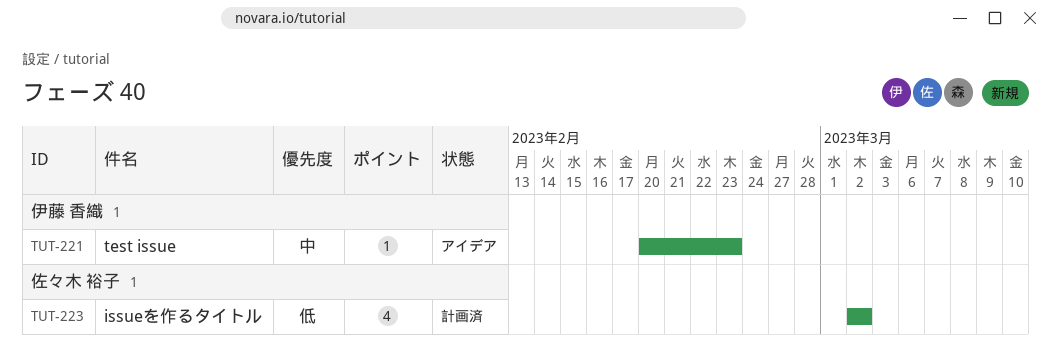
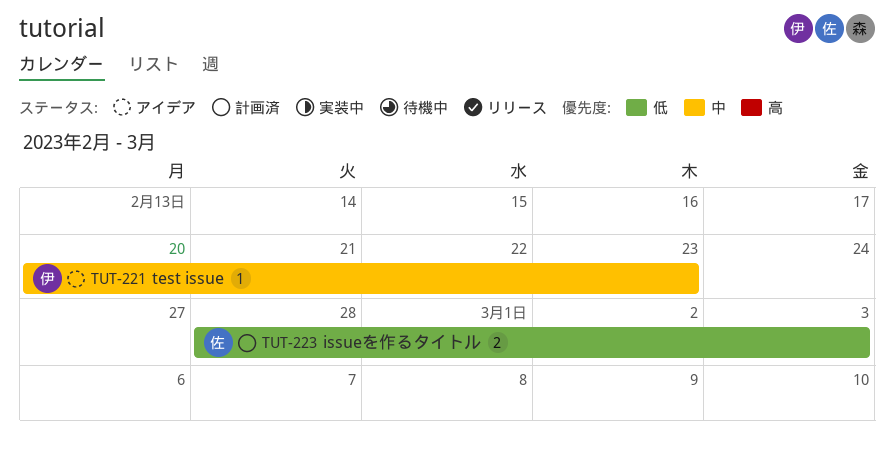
TUT-223, estimate: 4 -> 2
TUT-223, start: Mar 2 -> Feb 28
TUT-223, due: Mar 2 -> Mar 3

